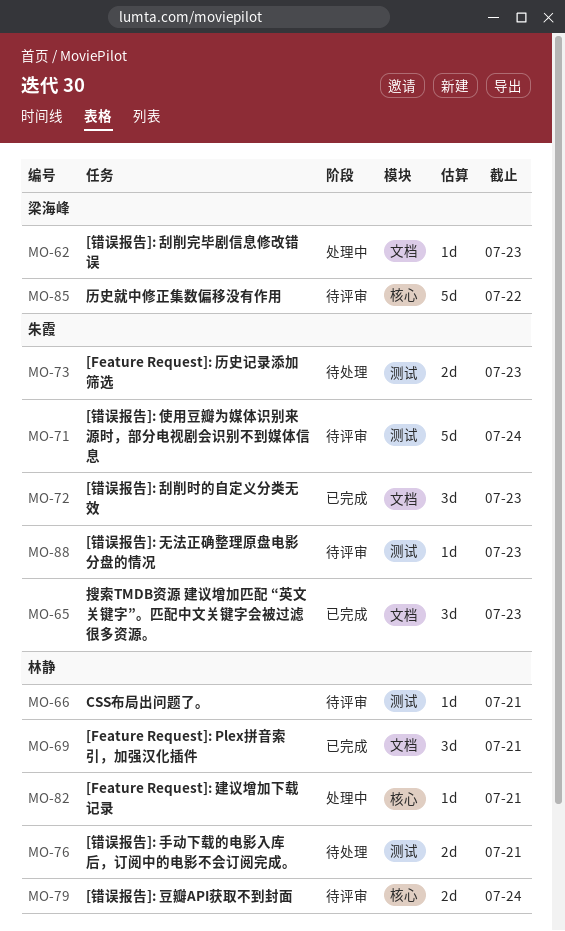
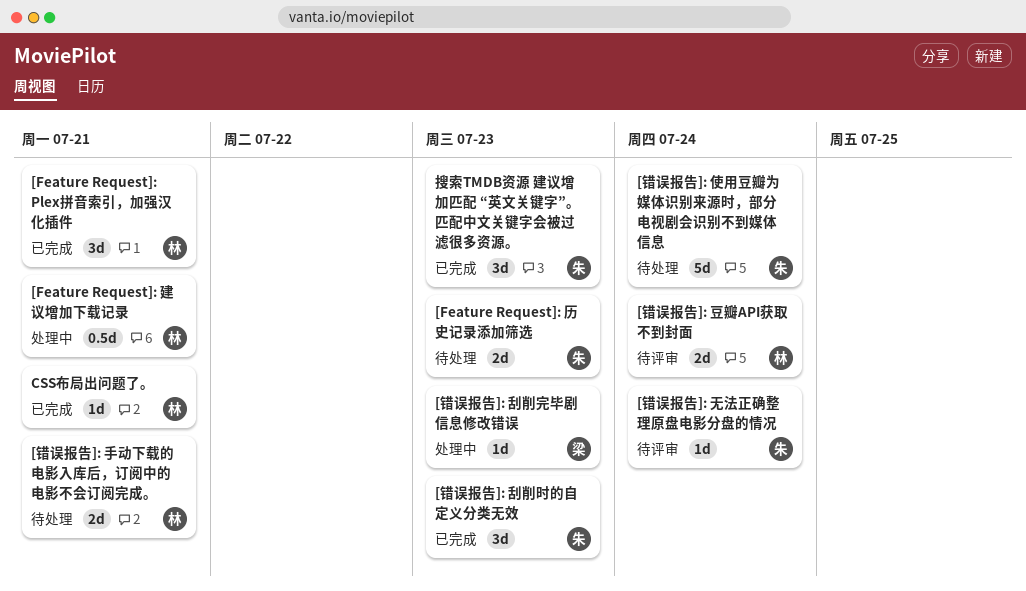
[Feature Request]: 建议增加下载记录, estimate: 1d -> 0.5d
[错误报告]: 使用豆瓣为媒体识别来源时，部分电视剧会识别不到媒体信息, status: 待评审 -> 待处理
[错误报告]: 无法正确整理原盘电影分盘的情况, due: Jul 23 -> Jul 24
CSS布局出问题了。, status: 待评审 -> 已完成
历史就中修正集数偏移没有作用: present -> none

